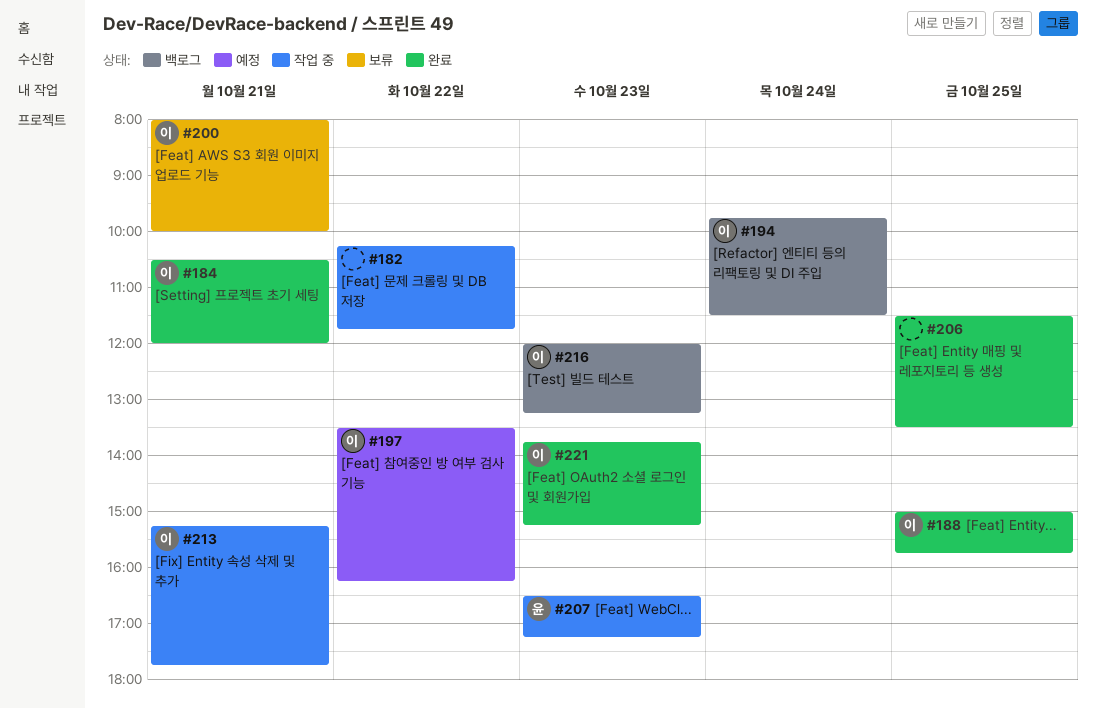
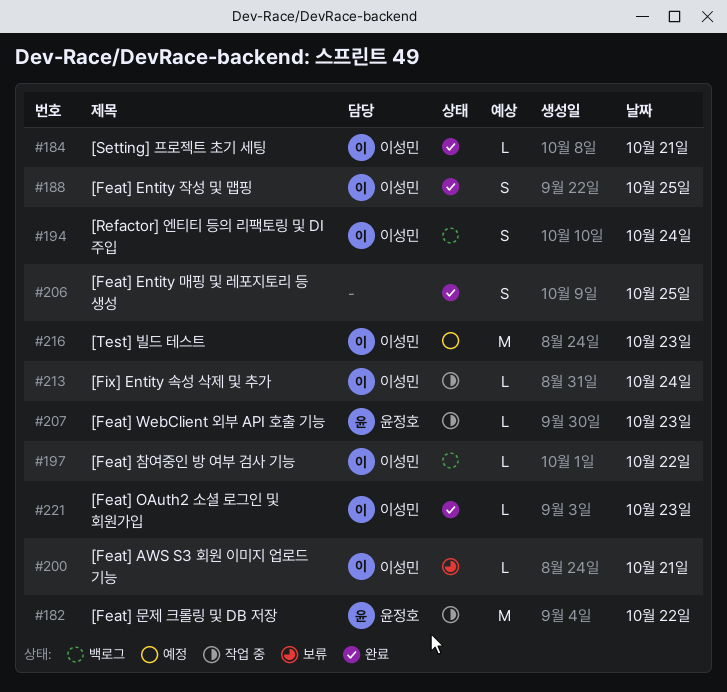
#182, owner: none -> 윤정호
#197, status: 예정 -> 백로그
#213, day: Oct 21 -> Oct 24
#216, status: 백로그 -> 예정

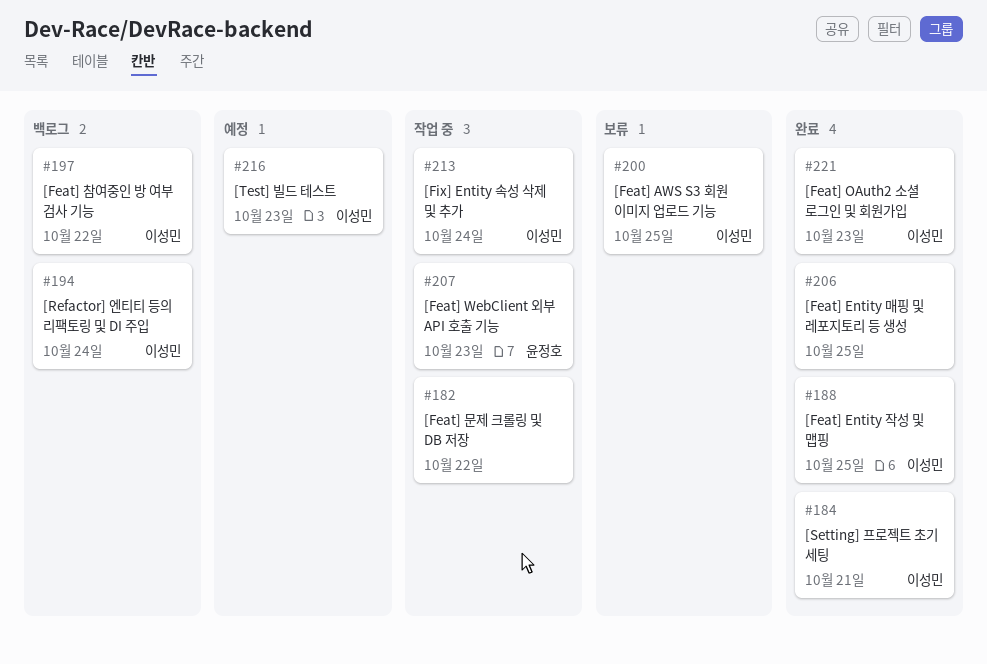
#182, owner: 윤정호 -> none
#200, day: Oct 21 -> Oct 25

